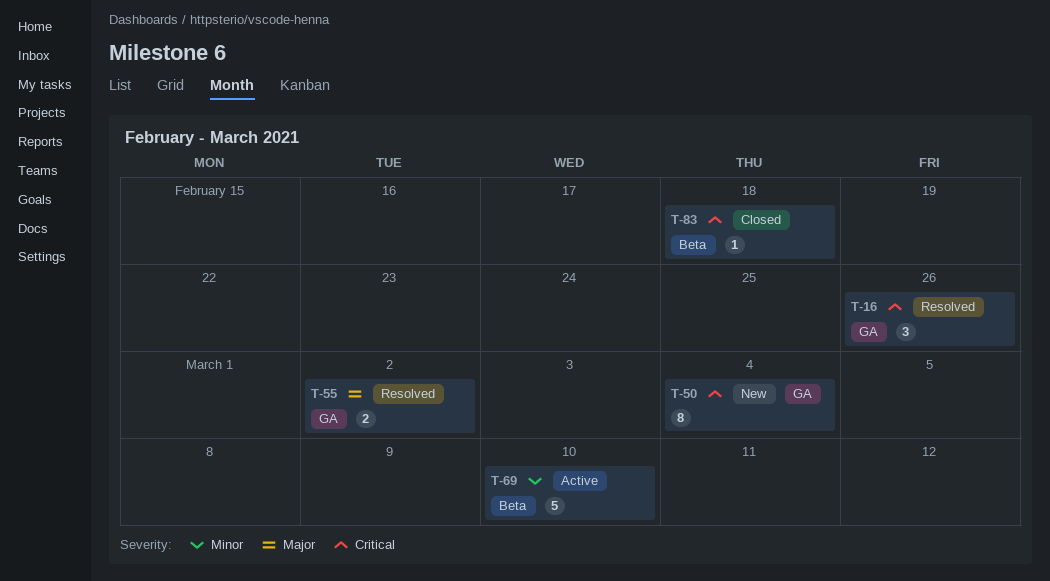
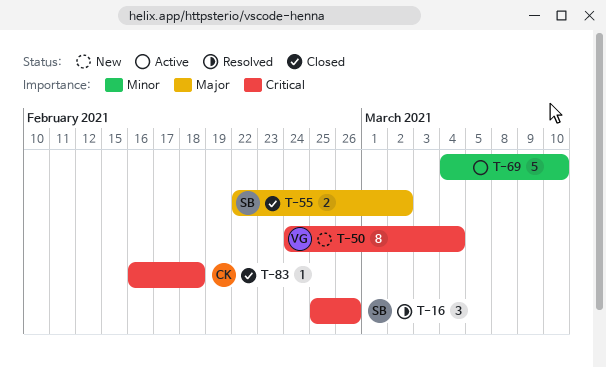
T-55, status: Resolved -> Closed

